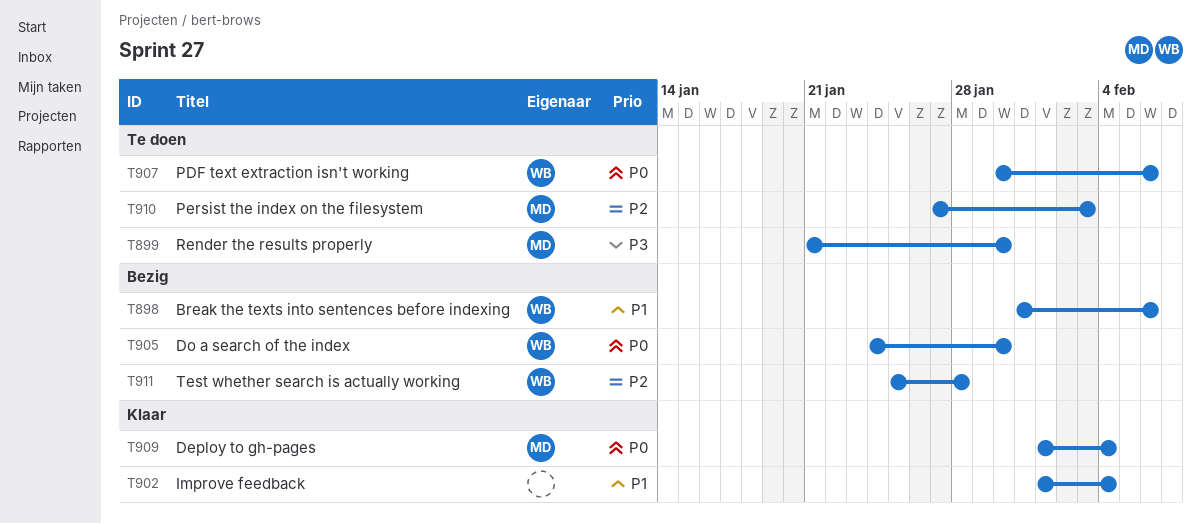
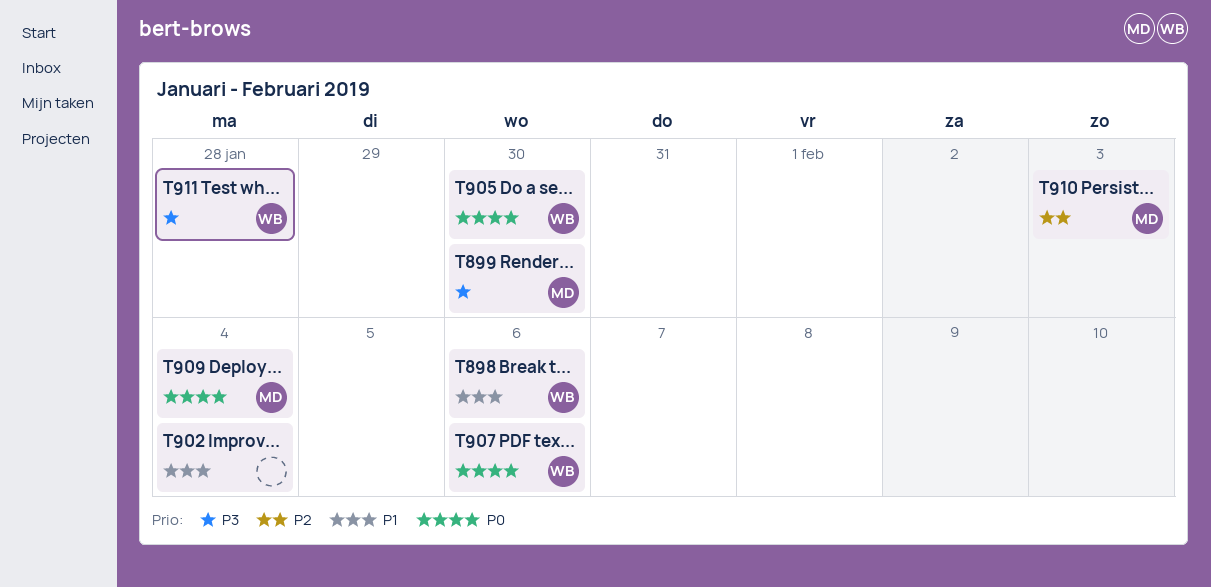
T911, priority: P2 -> P3

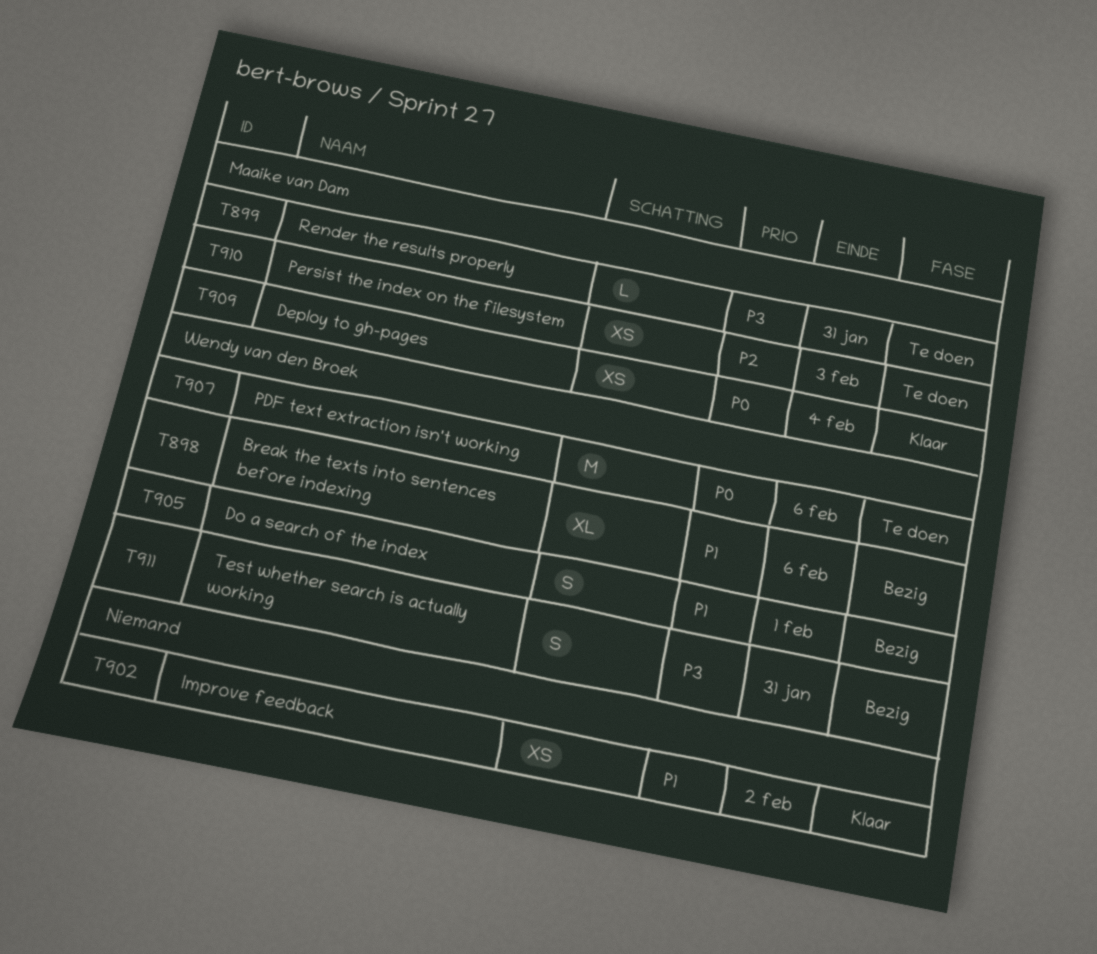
T899, due: Jan 30 -> Jan 31
T902, due: Feb 4 -> Feb 2
T905, priority: P0 -> P1
T905, due: Jan 30 -> Feb 1
T911, due: Jan 28 -> Jan 31

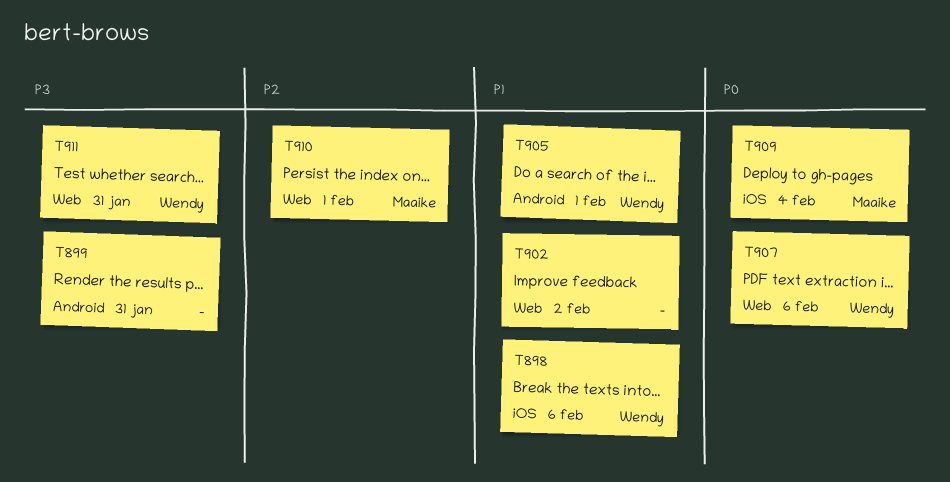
T899, owner: Maaike van Dam -> none
T910, due: Feb 3 -> Feb 1

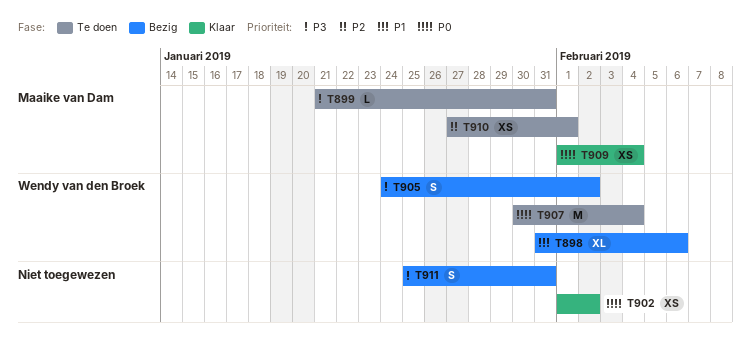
T899, owner: none -> Maaike van Dam
T902, priority: P1 -> P0
T905, priority: P1 -> P3
T905, due: Feb 1 -> Feb 2
T907, due: Feb 6 -> Feb 4
T911, owner: Wendy van den Broek -> none

